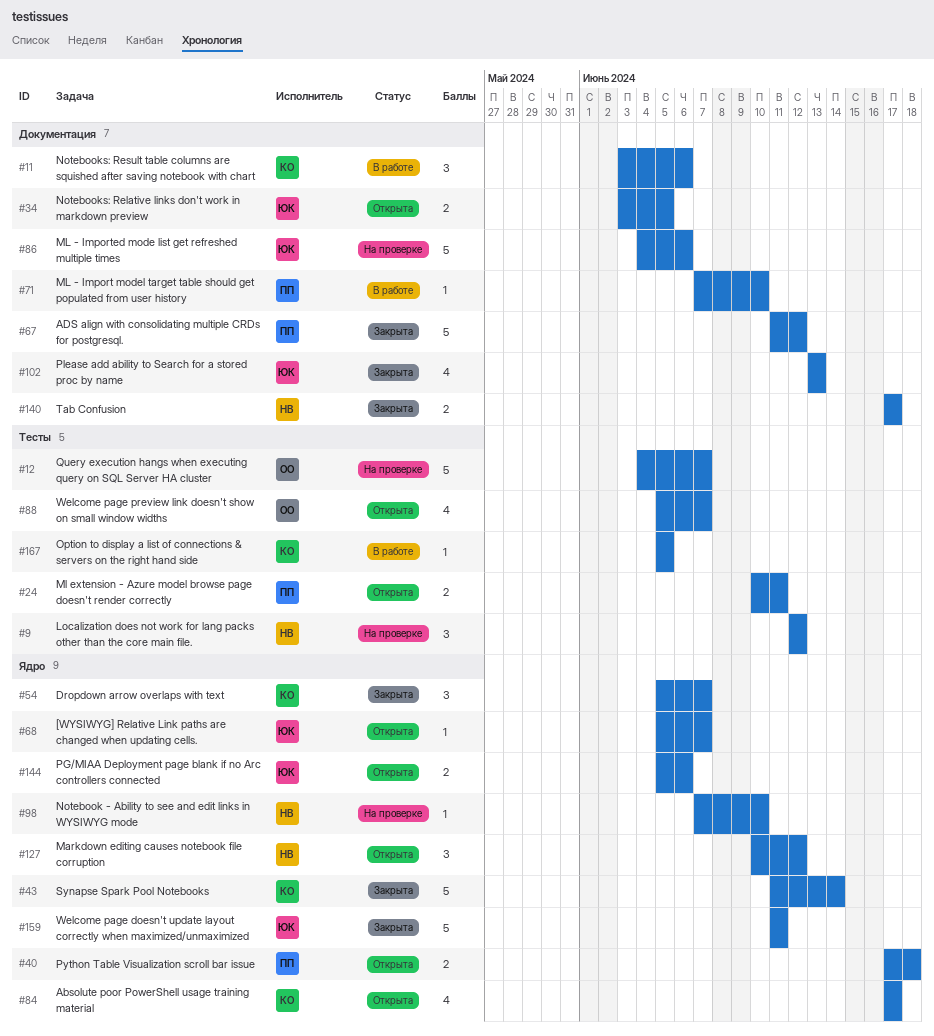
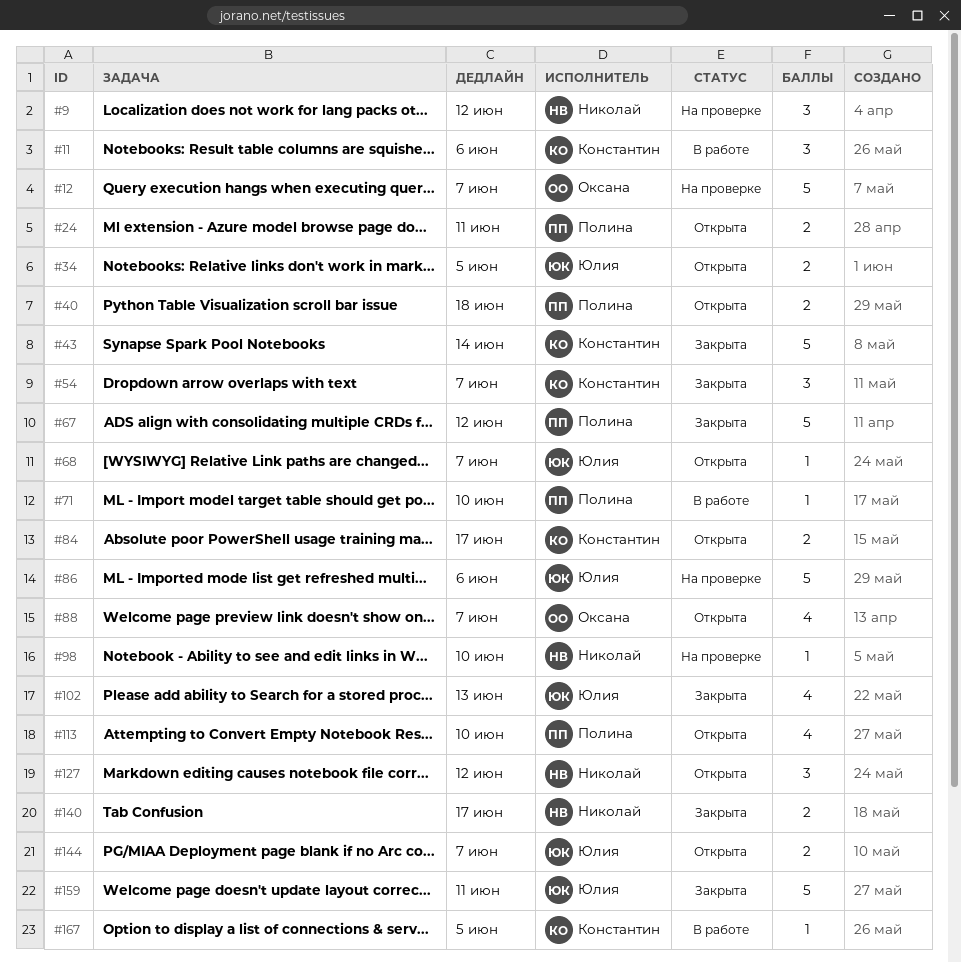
#84, estimate: 4 -> 2
#113: none -> present
#144, due: Jun 6 -> Jun 7

